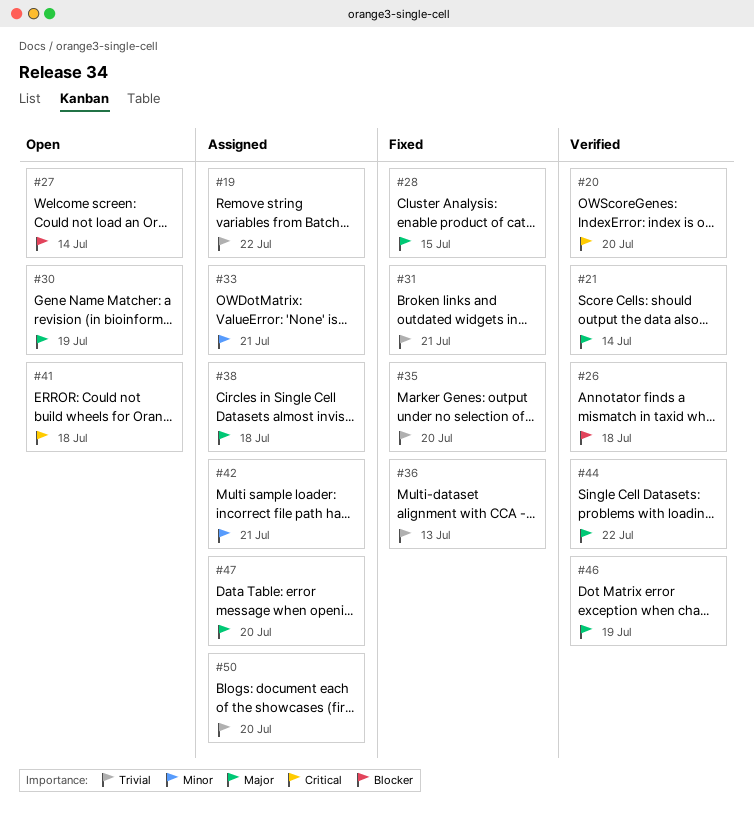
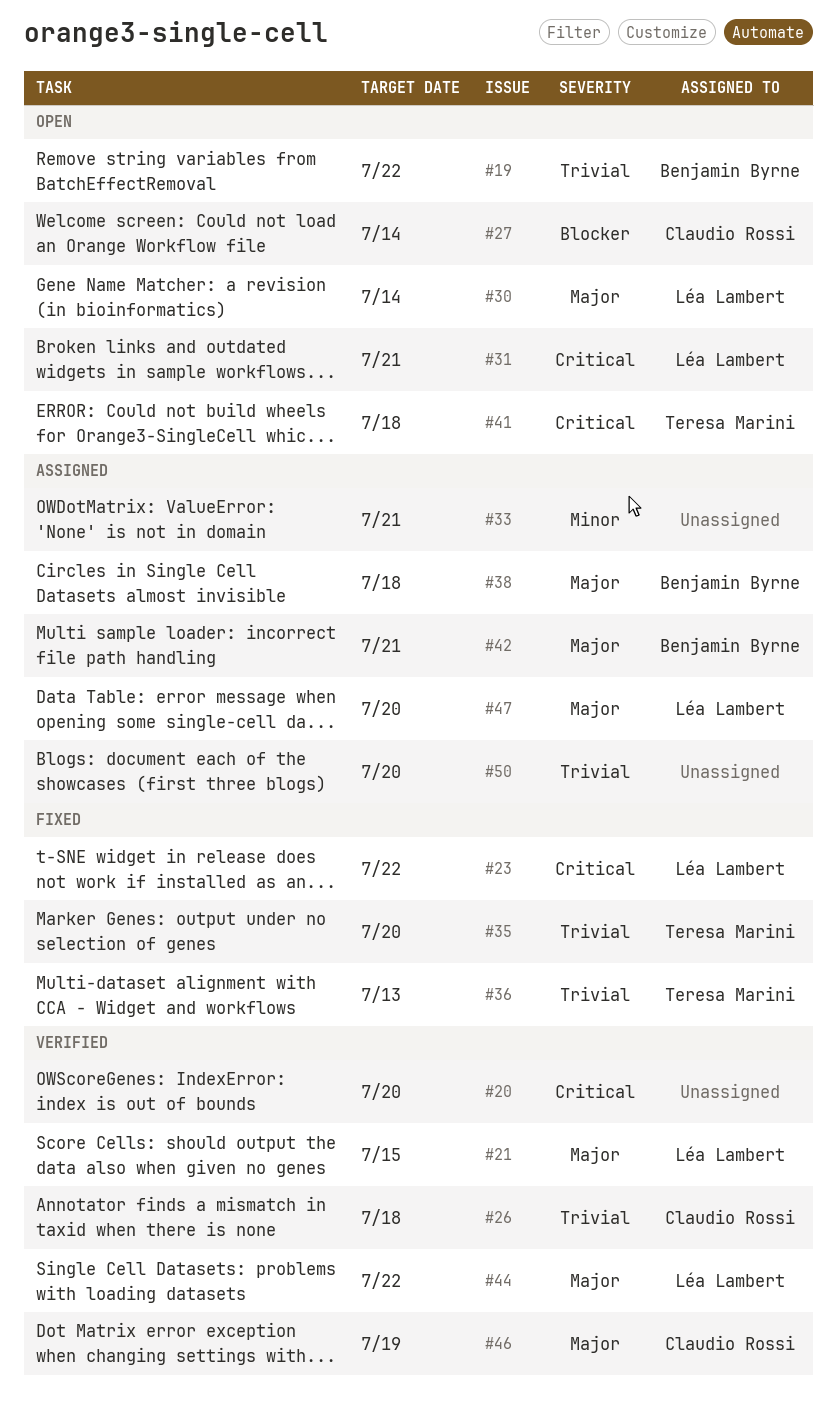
#19, status: Assigned -> Open
#21, due: Jul 14 -> Jul 15
#23: none -> present
#26, priority: Blocker -> Trivial
#28: present -> none
#30, due: Jul 19 -> Jul 14
#31, status: Fixed -> Open
#31, priority: Trivial -> Critical
#42, priority: Minor -> Major

